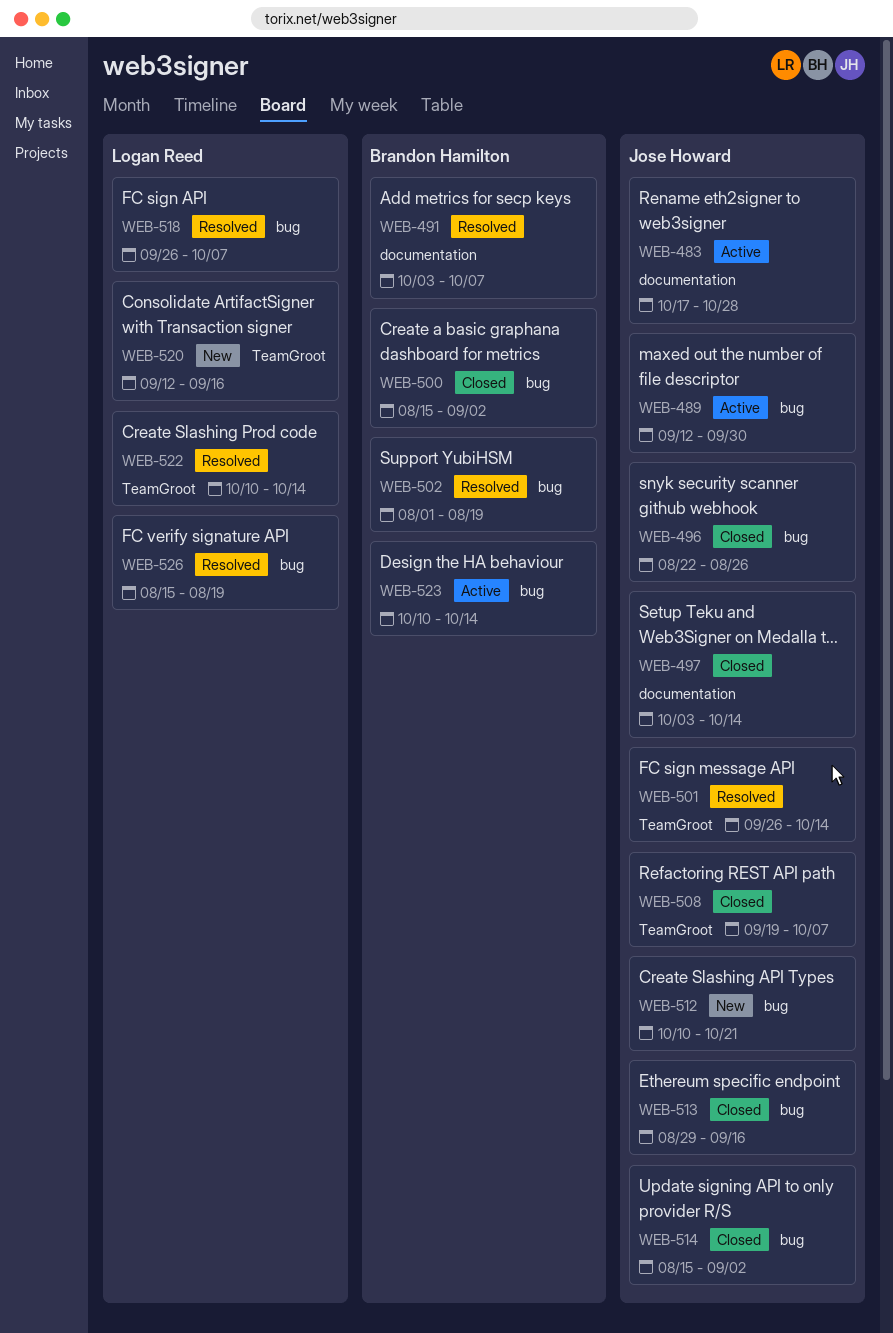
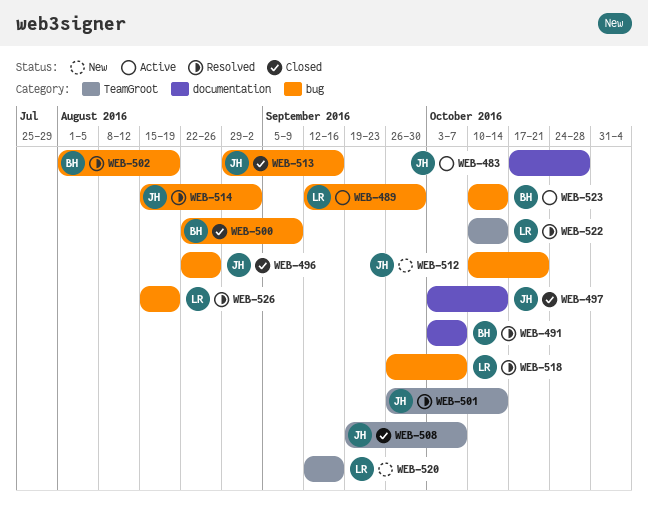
WEB-489, owner: Jose Howard -> Logan Reed
WEB-500, start: Aug 15 -> Aug 22
WEB-500, due: Sep 2 -> Sep 9
WEB-514, status: Closed -> Resolved

